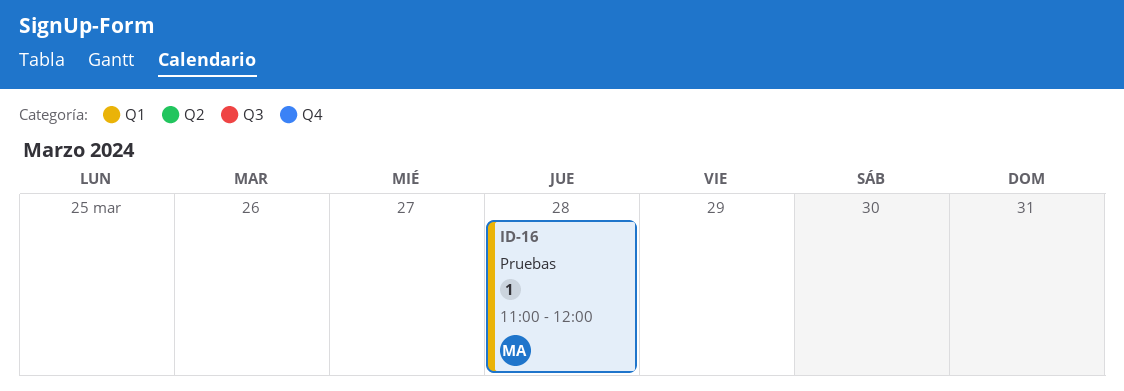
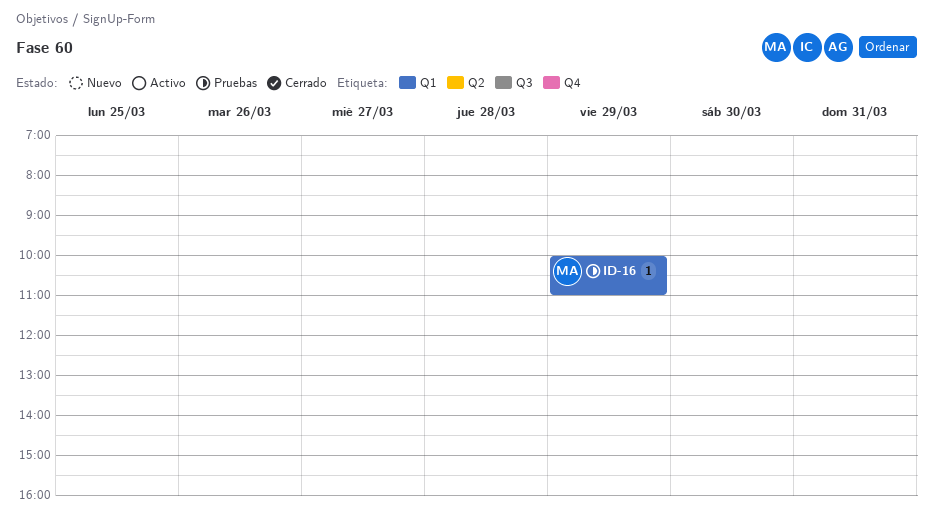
ID-16, day: Mar 28 -> Mar 29
ID-16, begins: 11:00 -> 10:00
ID-16, ends: 12:00 -> 11:00

